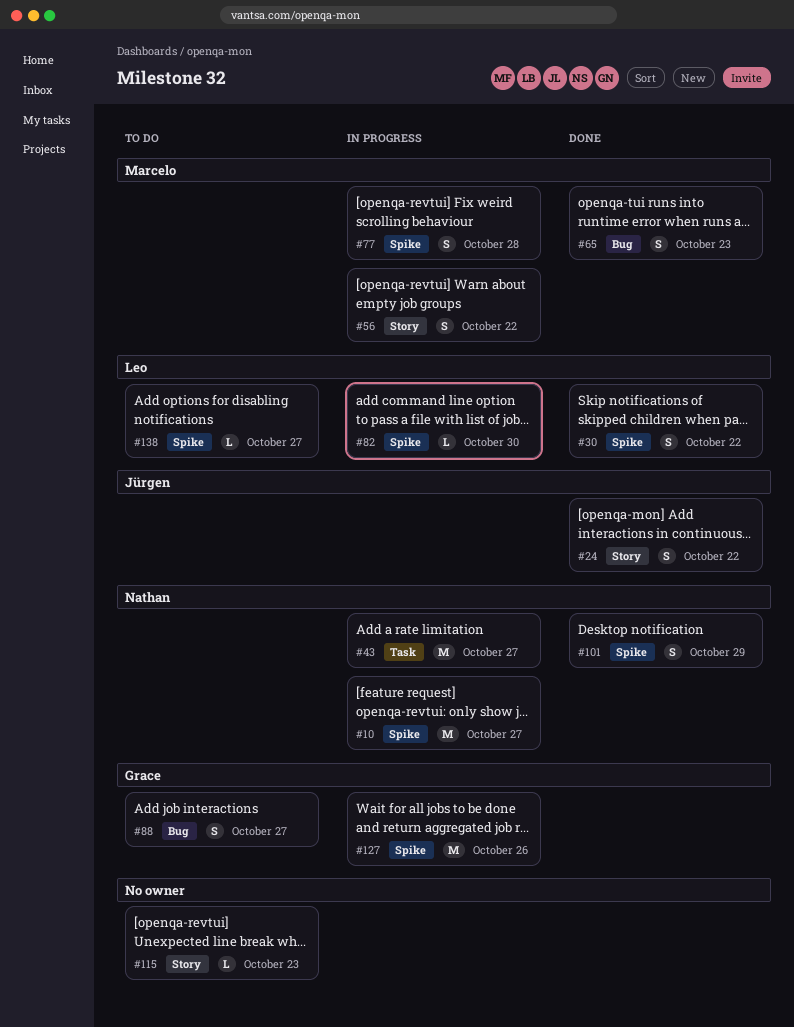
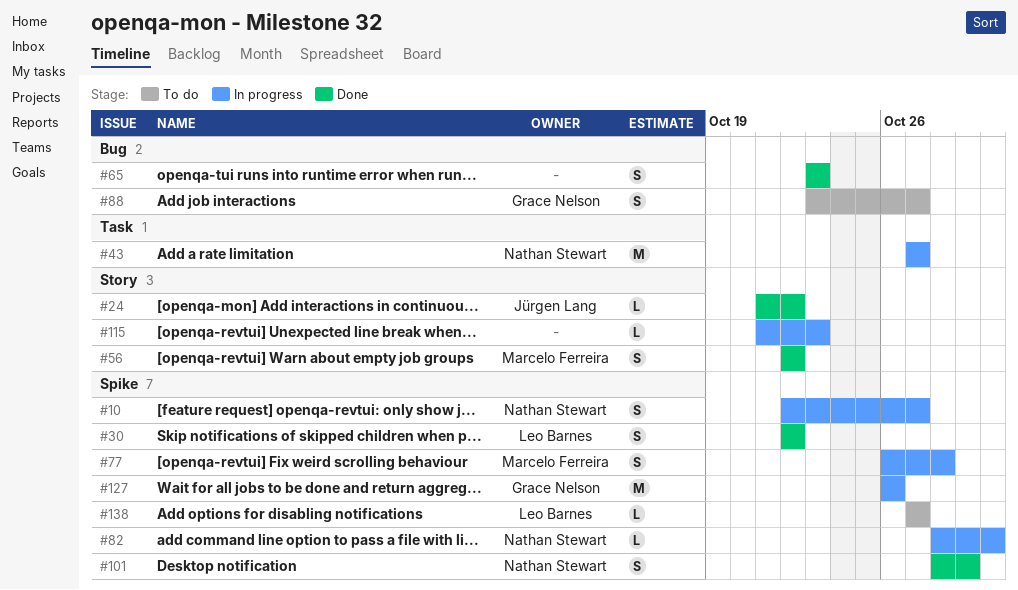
#10, estimate: M -> S
#24, estimate: S -> L
#56, status: In progress -> Done
#65, owner: Marcelo Ferreira -> none
#82, owner: Leo Barnes -> Nathan Stewart
#115, status: To do -> In progress

